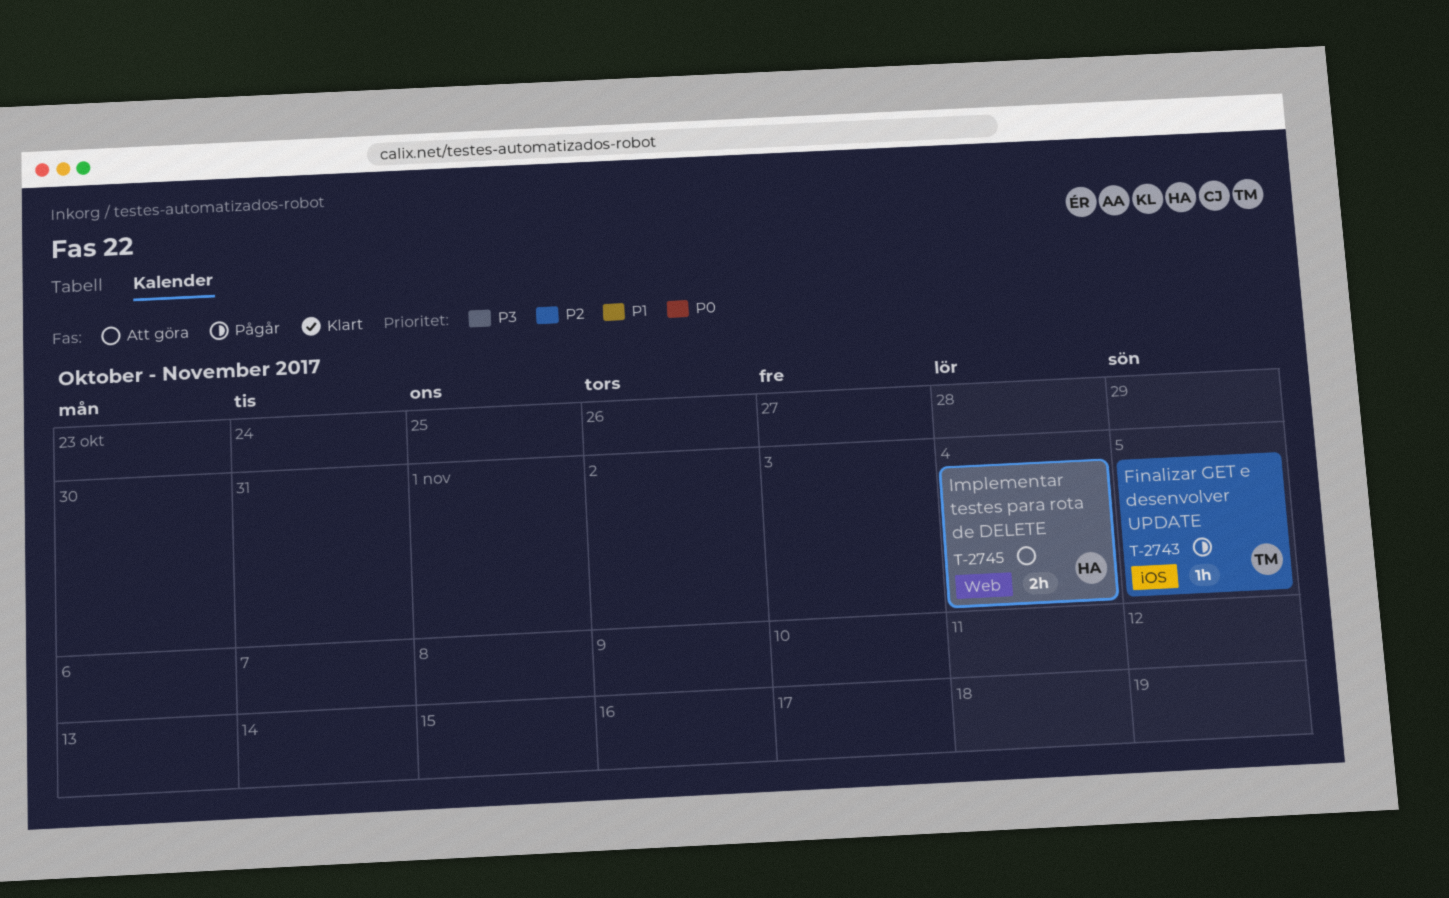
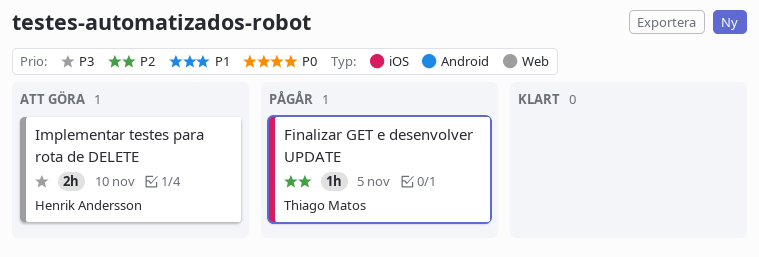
Implementar testes para rota de DELETE, due: Nov 4 -> Nov 10

